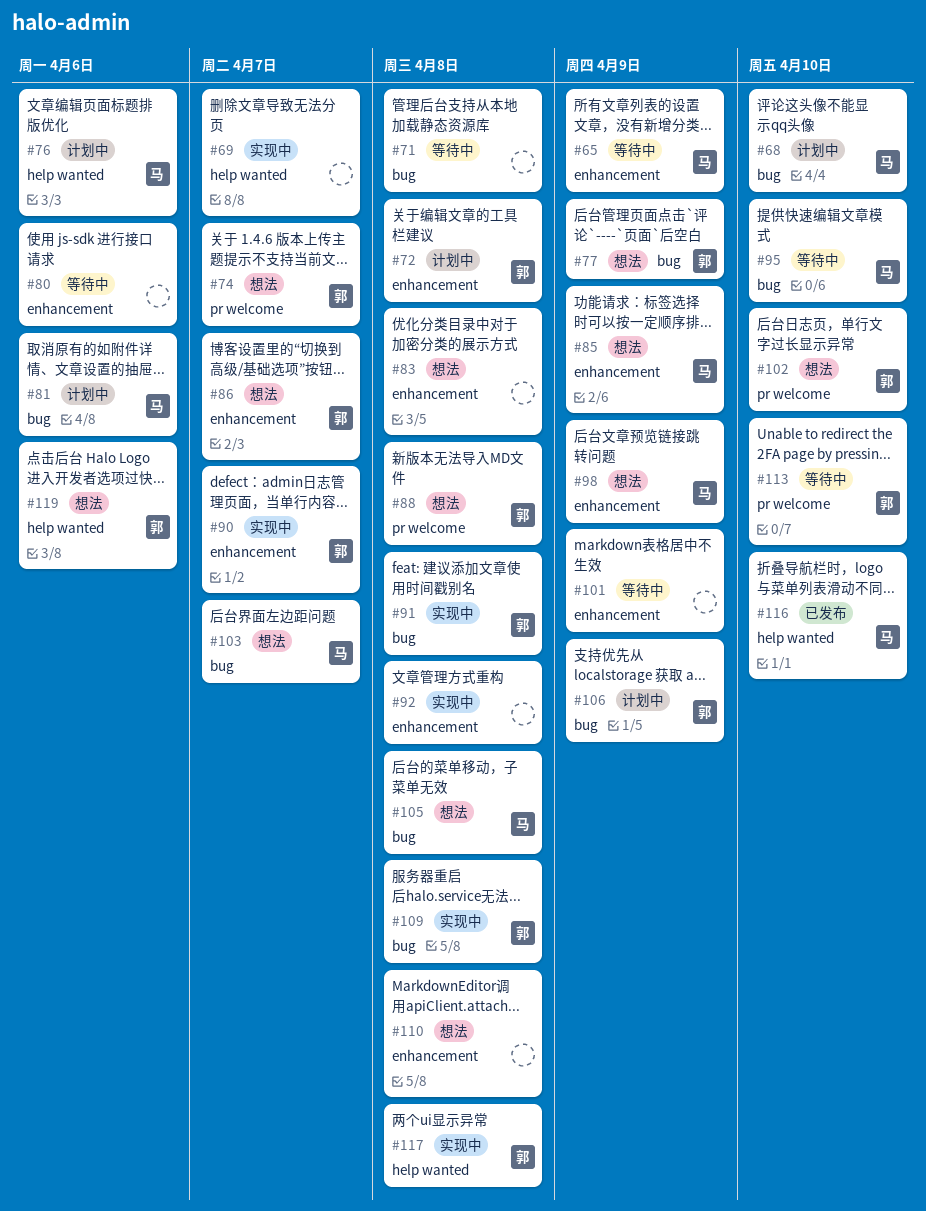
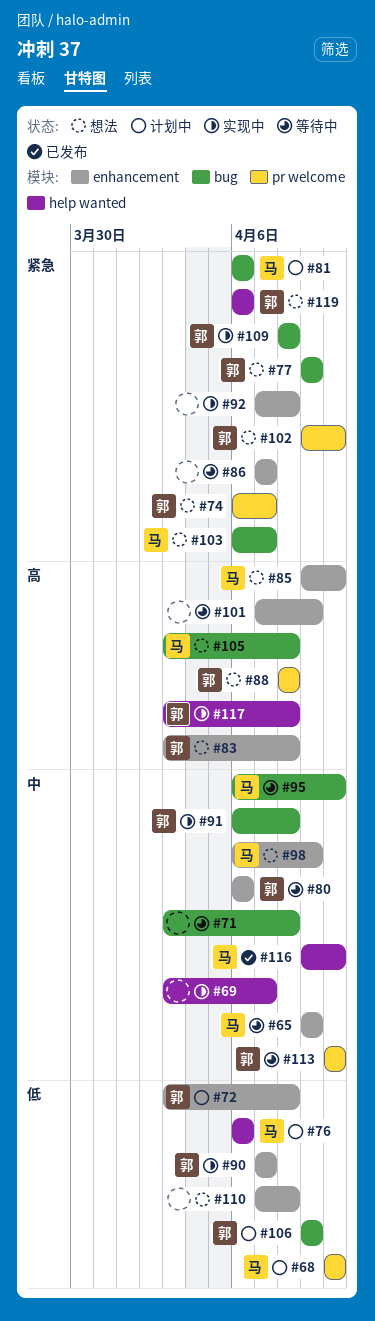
#68, label: bug -> pr welcome
#80, owner: none -> 郭
#83, owner: none -> 郭
#85, due: Apr 9 -> Apr 10
#86, status: 想法 -> 等待中
#86, owner: 郭 -> none

